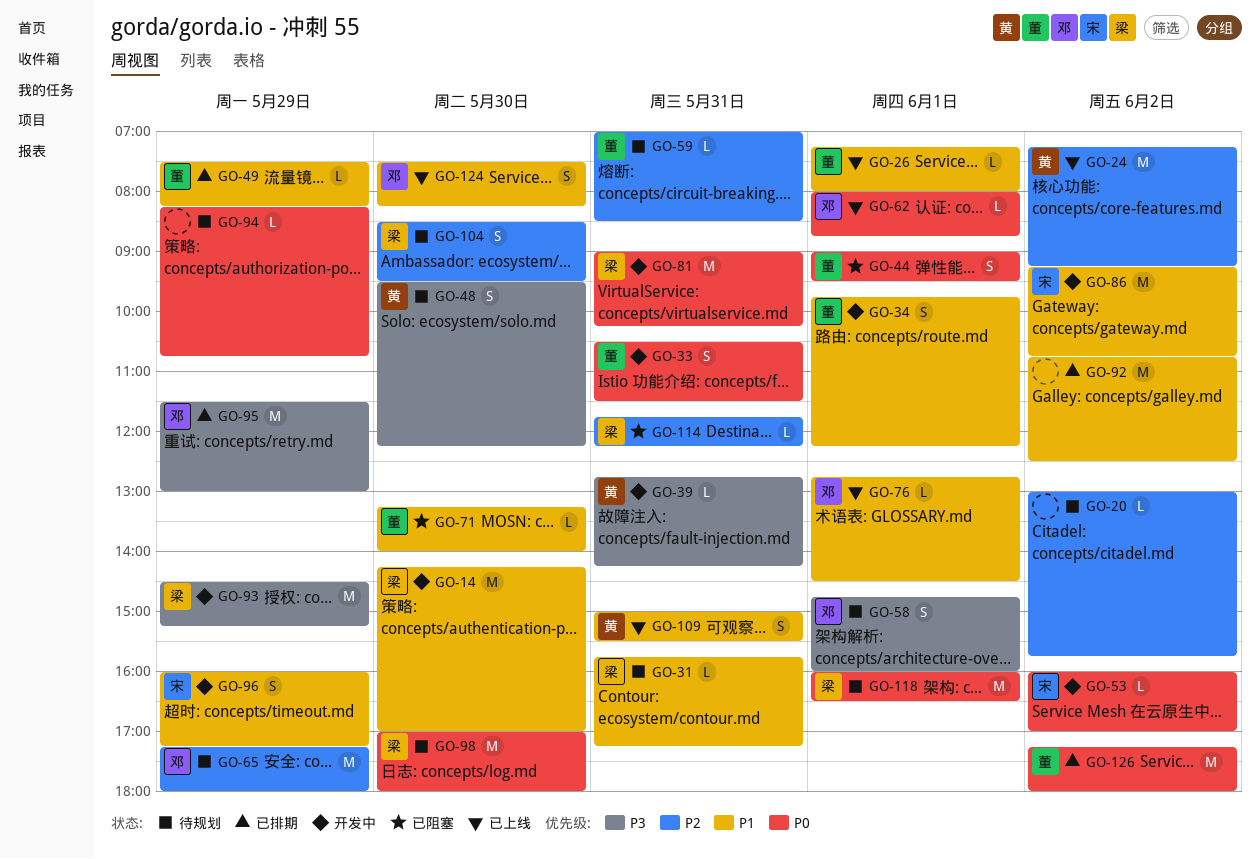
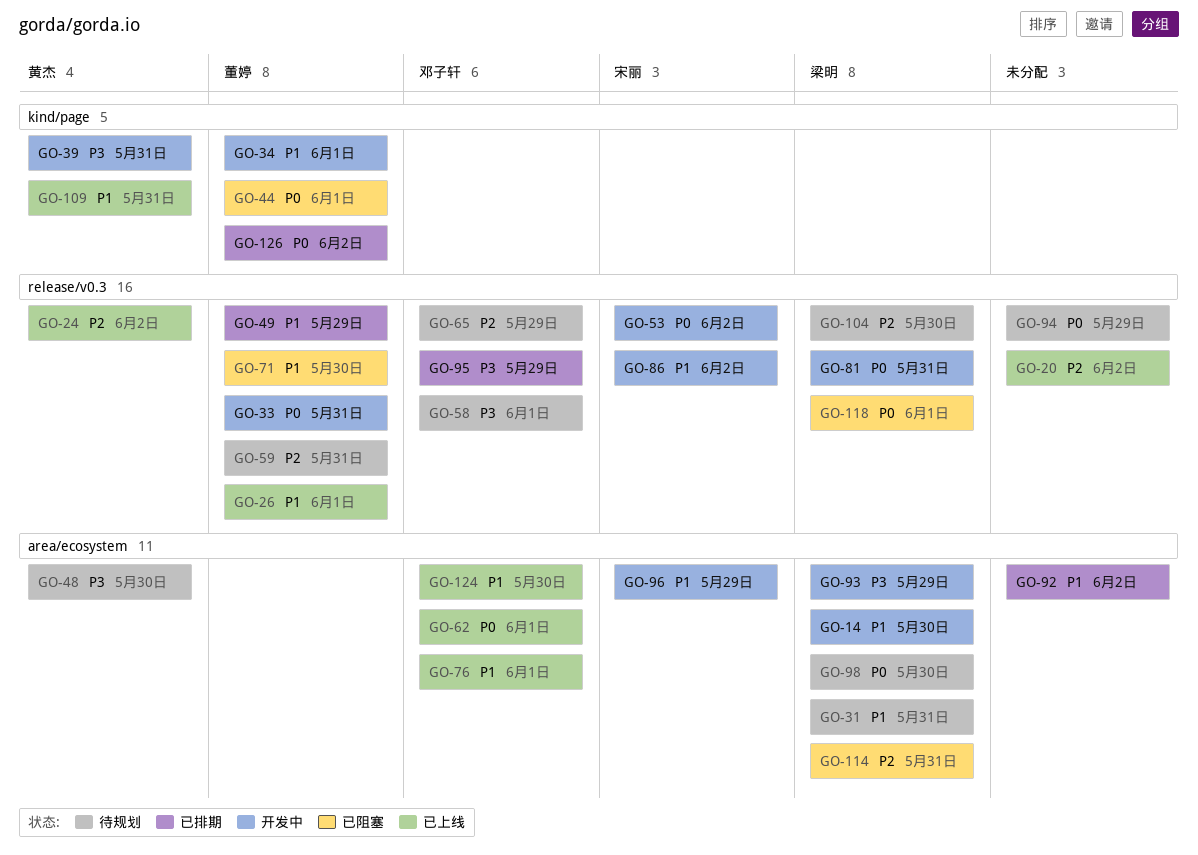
GO-20, status: 待规划 -> 已上线
GO-118, status: 待规划 -> 已阻塞

